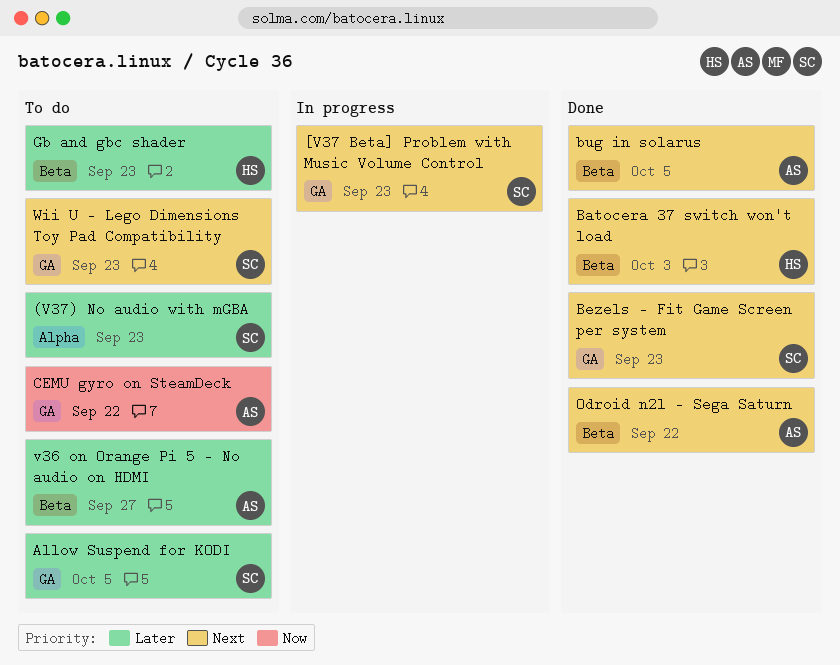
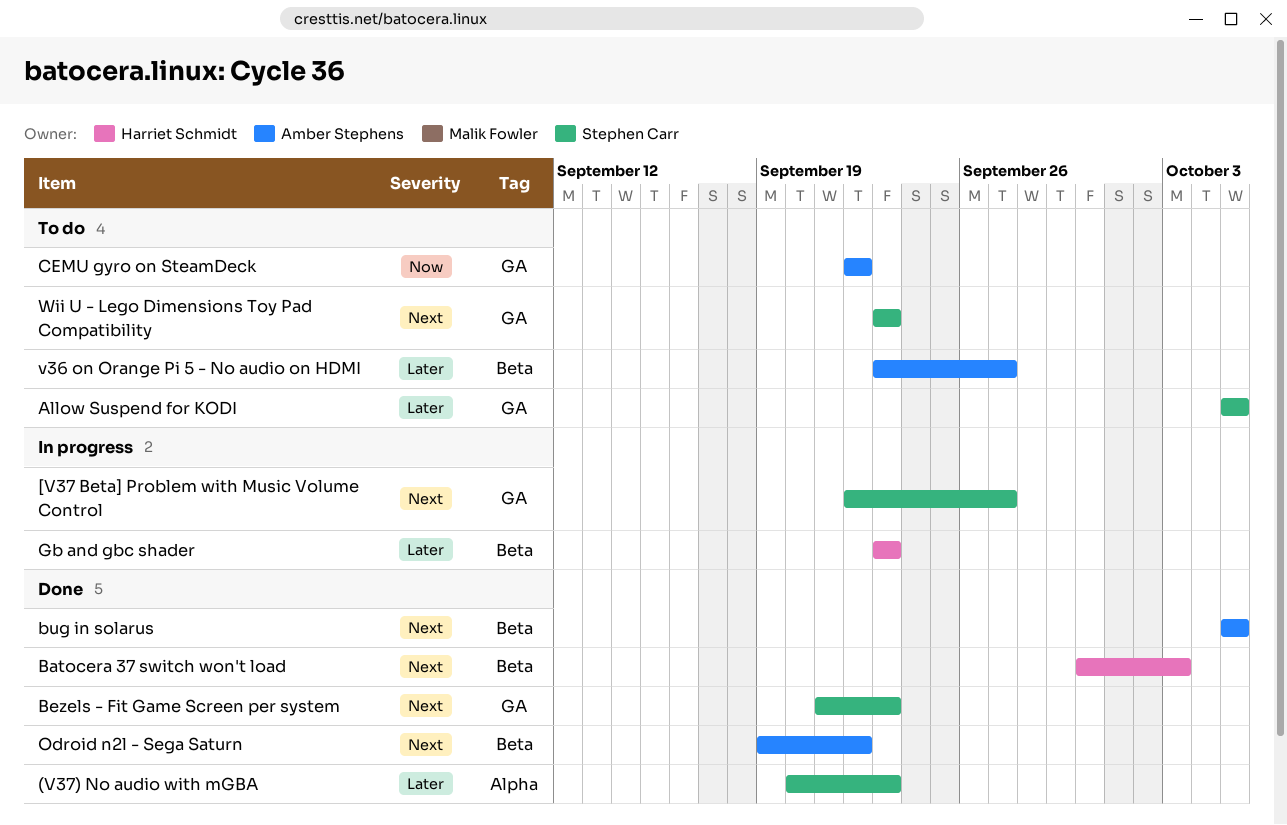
(V37) No audio with mGBA, status: To do -> Done
[V37 Beta] Problem with Music Volume Control, due: Sep 23 -> Sep 27
Gb and gbc shader, status: To do -> In progress

